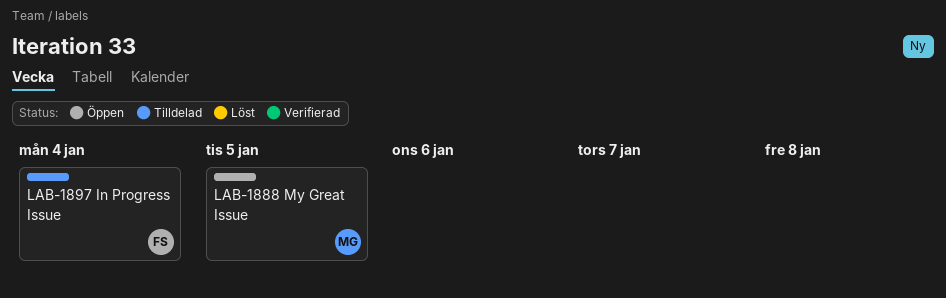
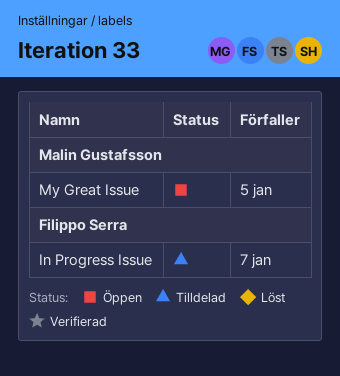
In Progress Issue, due: Jan 4 -> Jan 7

